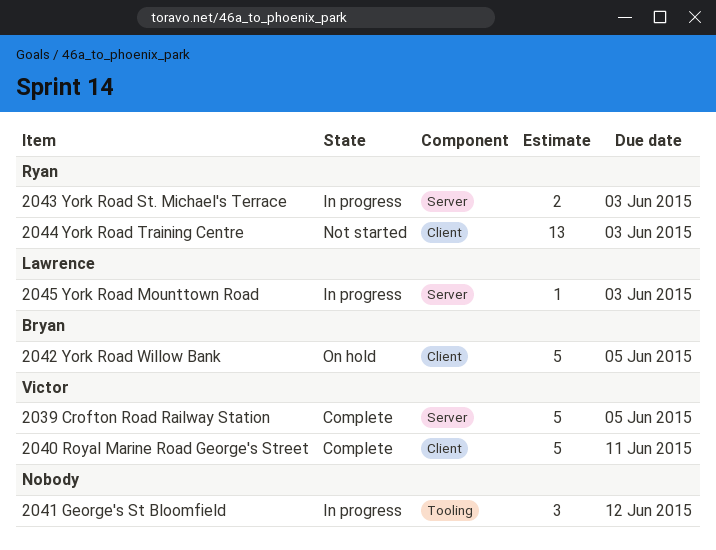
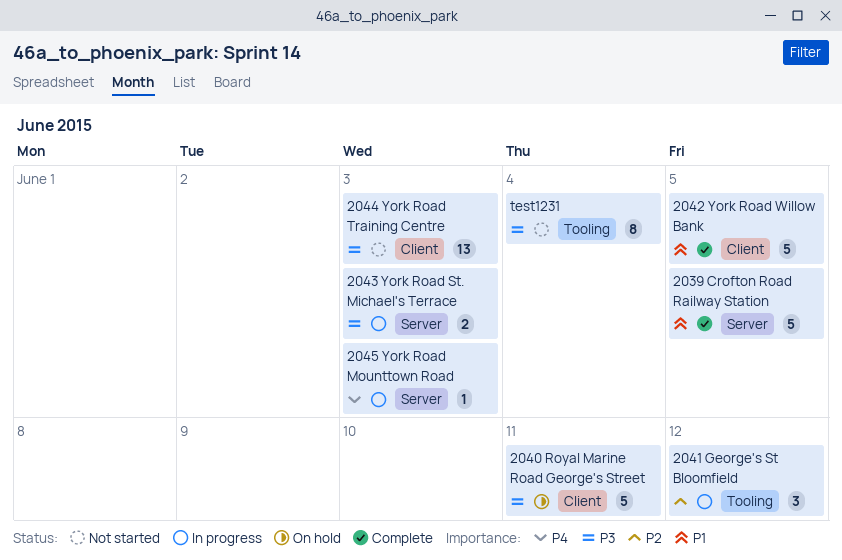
2040 Royal Marine Road George's Street, status: Complete -> On hold
2042 York Road Willow Bank, status: On hold -> Complete
test1231: none -> present

